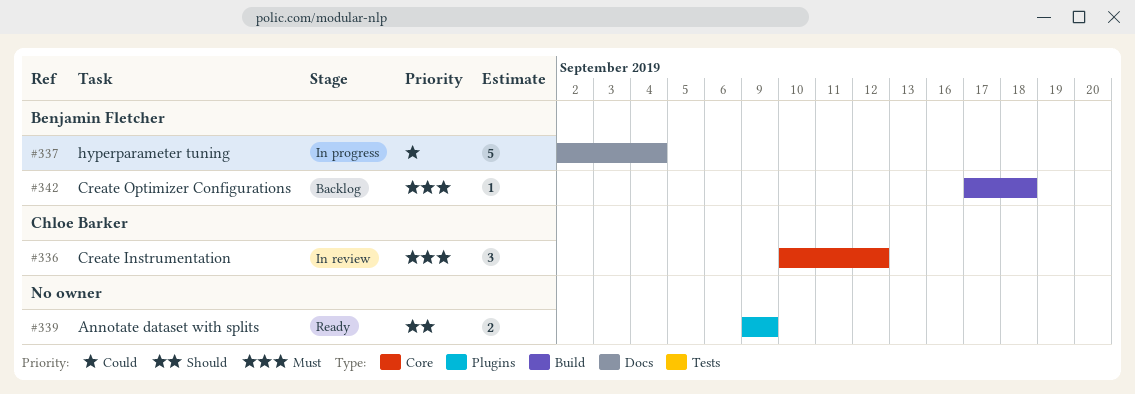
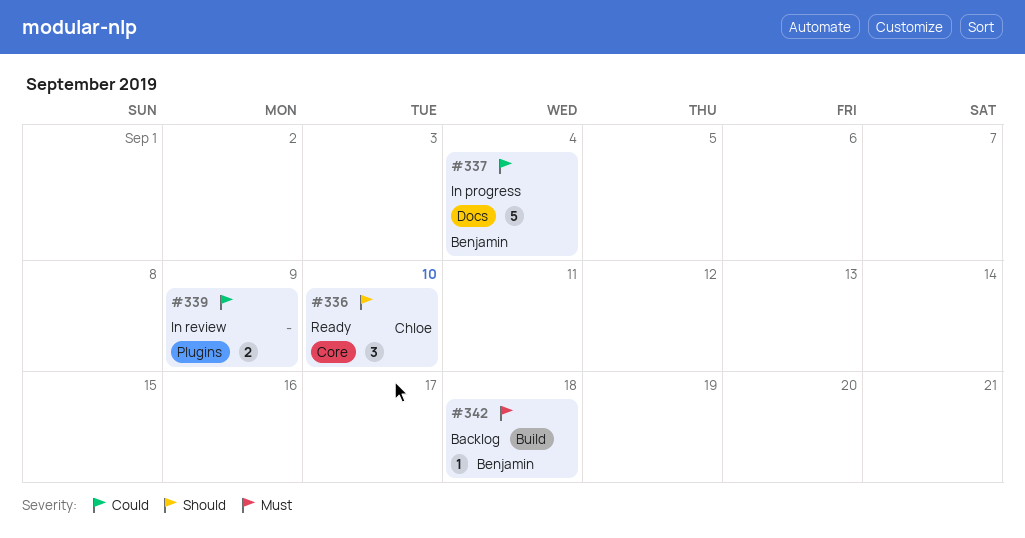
#336, status: In review -> Ready
#336, priority: Must -> Should
#336, due: Sep 12 -> Sep 10
#339, status: Ready -> In review
#339, priority: Should -> Could

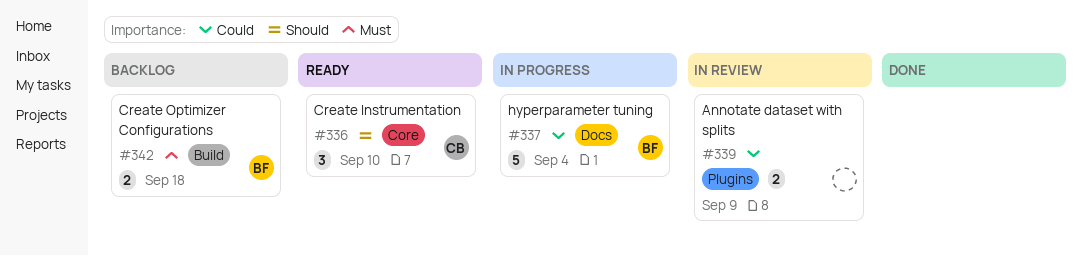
#342, estimate: 1 -> 2

